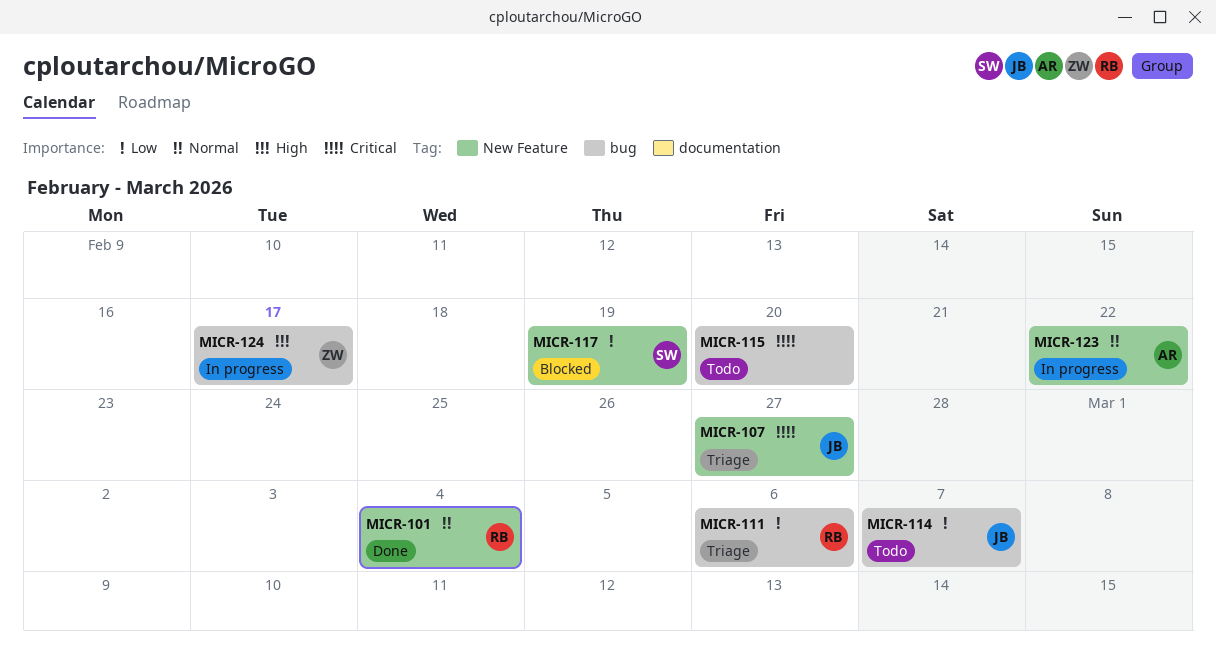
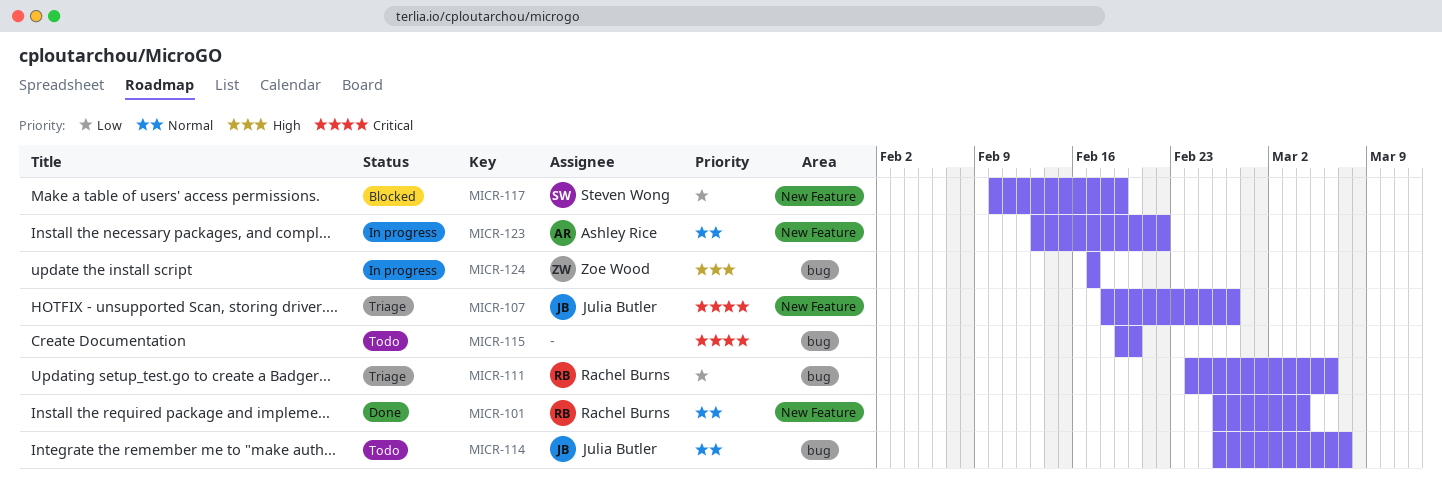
MICR-114, priority: Low -> Normal

